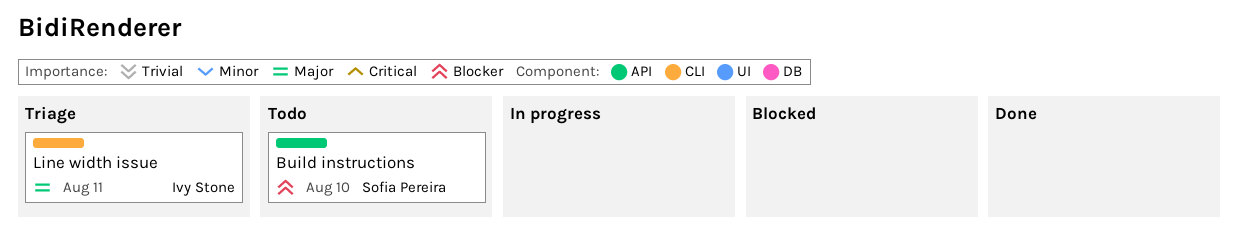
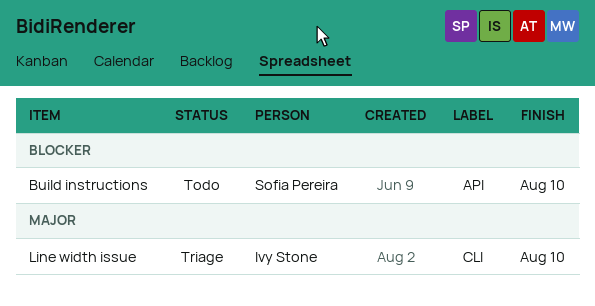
Line width issue, due: Aug 11 -> Aug 10

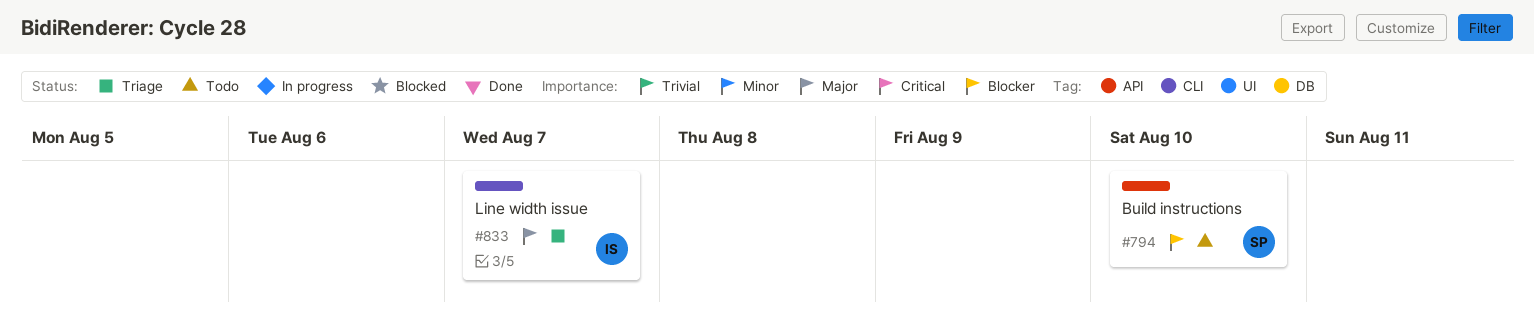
Line width issue, due: Aug 10 -> Aug 7

